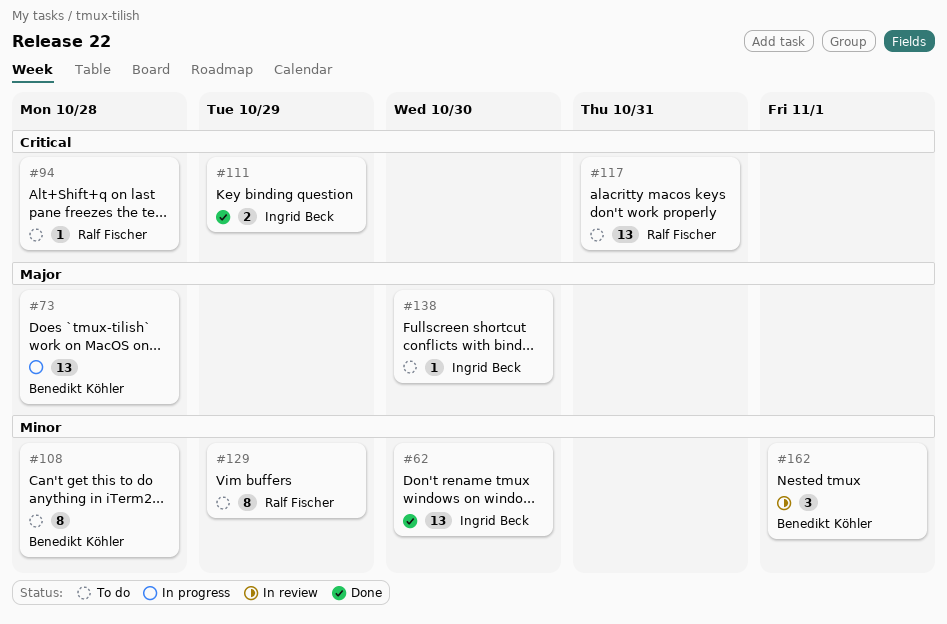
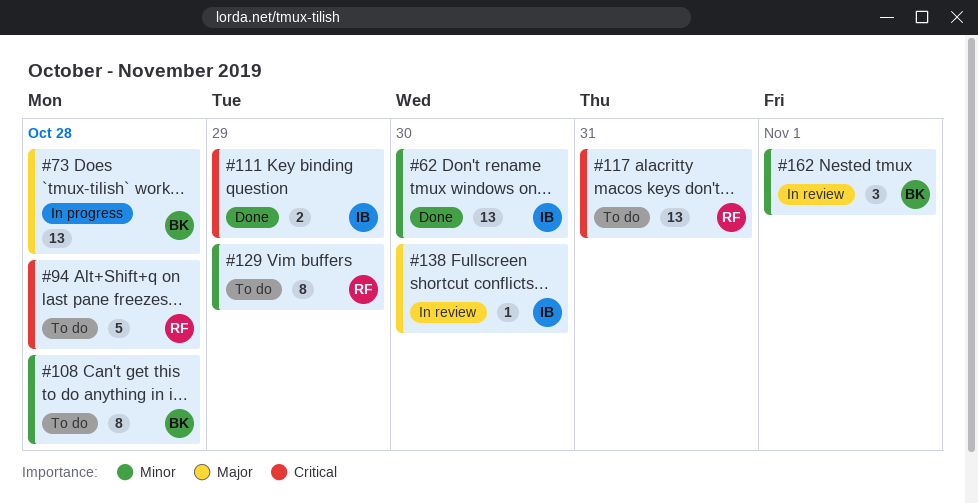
#94, estimate: 1 -> 5
#138, status: To do -> In review

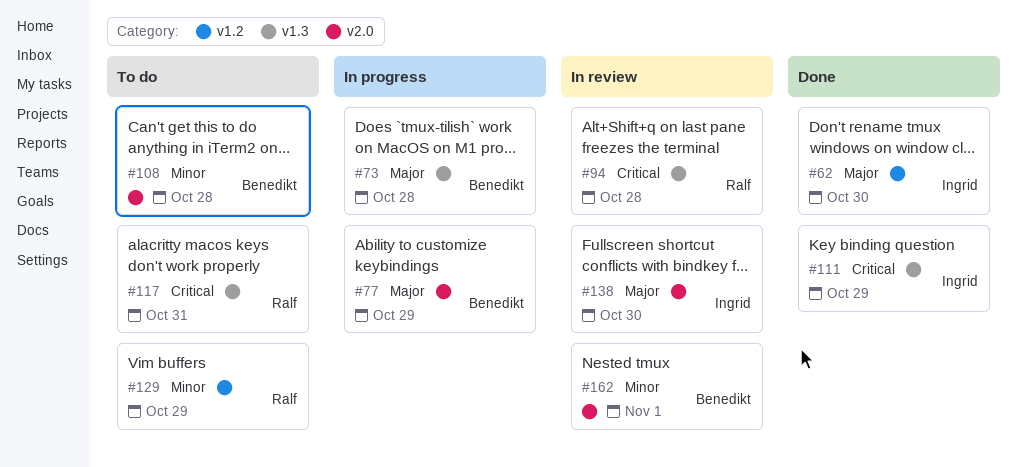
#62, priority: Minor -> Major
#77: none -> present
#94, status: To do -> In review

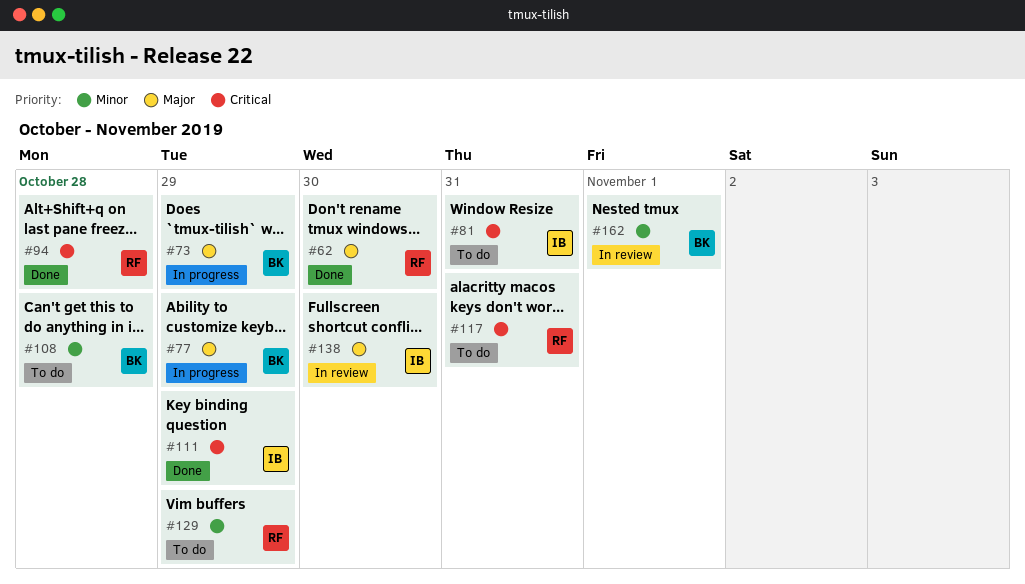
#62, owner: Ingrid -> Ralf
#73, due: Oct 28 -> Oct 29
#81: none -> present
#94, status: In review -> Done

